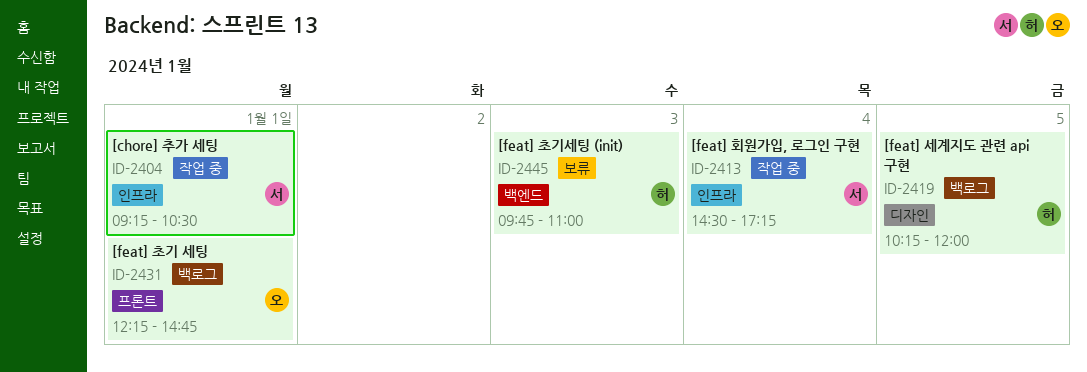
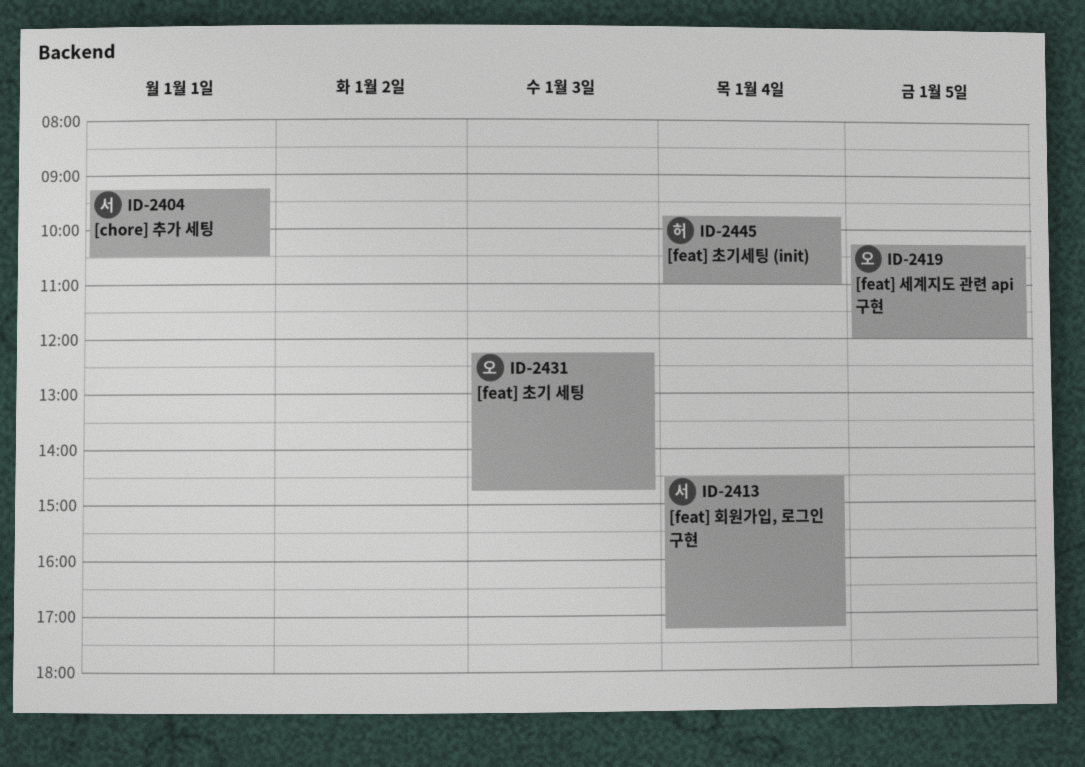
ID-2419, owner: 허 -> 오
ID-2431, day: Jan 1 -> Jan 3
ID-2445, day: Jan 3 -> Jan 4

